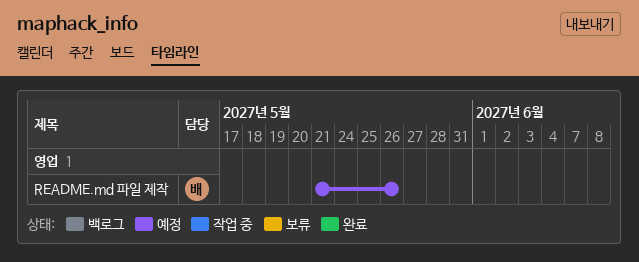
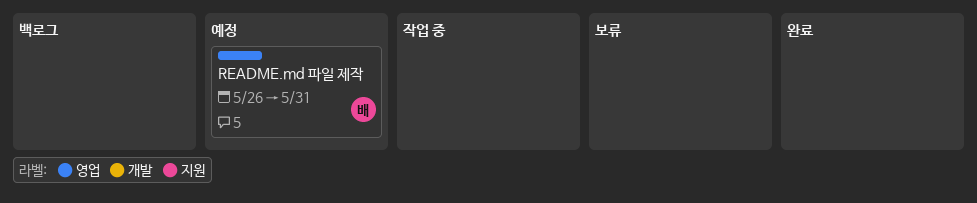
README.md 파일 제작, start: May 21 -> May 26
README.md 파일 제작, due: May 26 -> May 31

